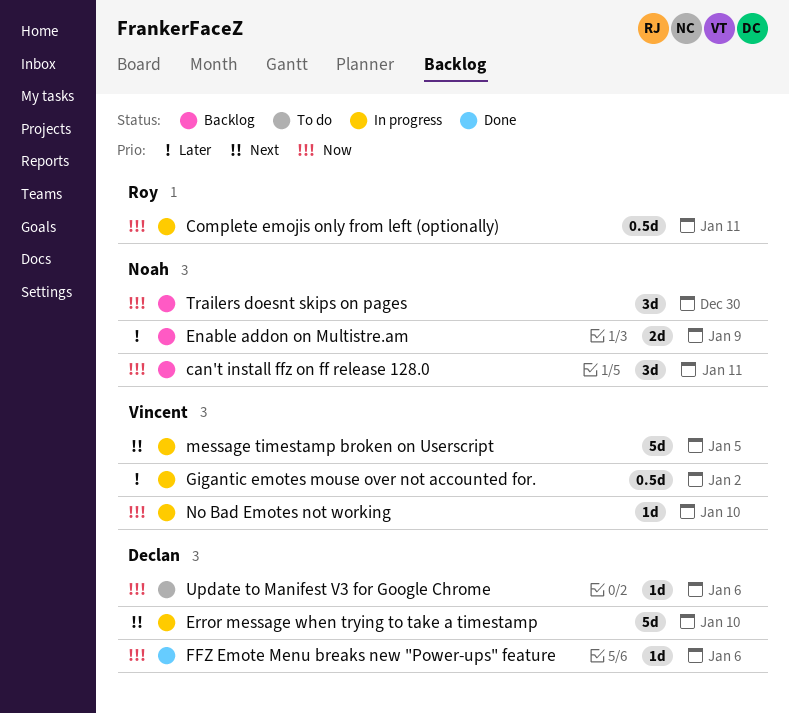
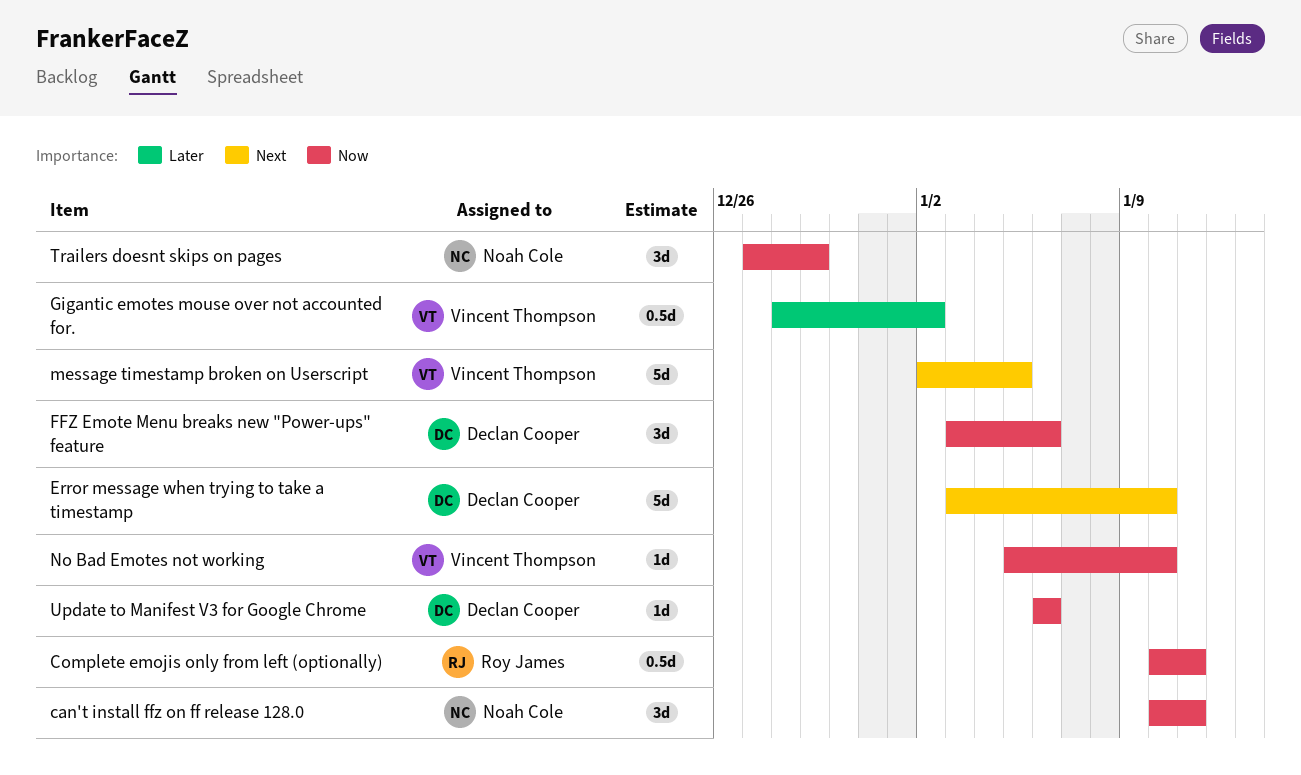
Enable addon on Multistre.am: present -> none
FFZ Emote Menu breaks new "Power-ups" feature, estimate: 1d -> 3d
Trailers doesnt skips on pages, due: Dec 30 -> Dec 29

